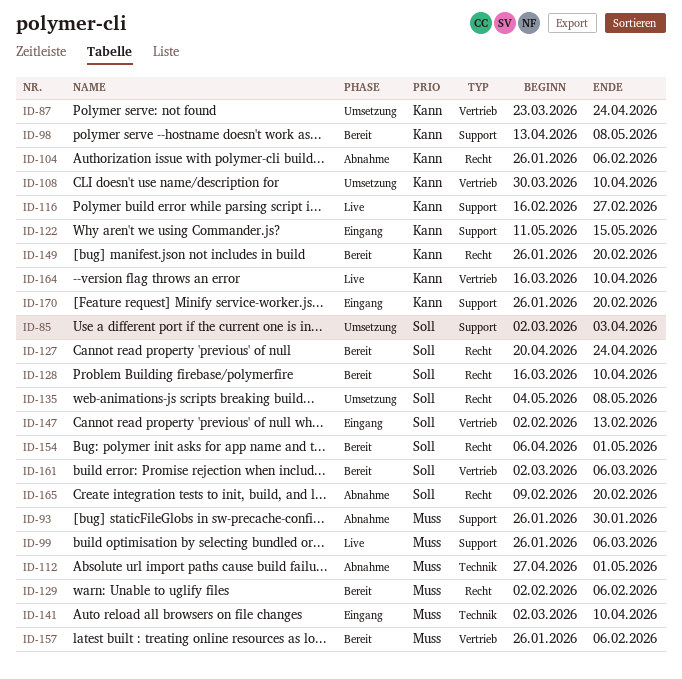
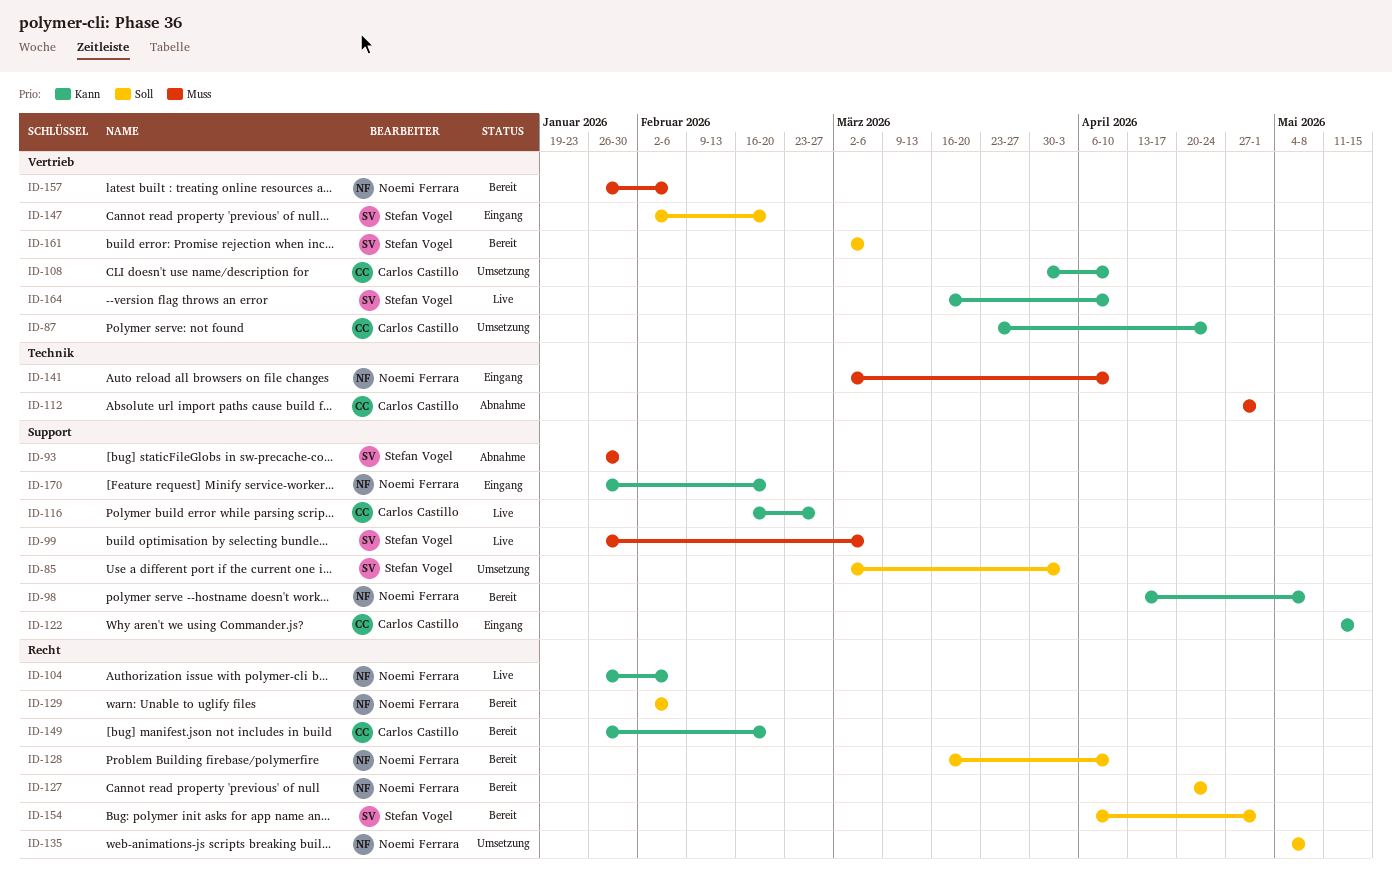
ID-104, status: Abnahme -> Live
ID-129, priority: Muss -> Soll
ID-147, due: Feb 13 -> Feb 20
ID-165: present -> none

